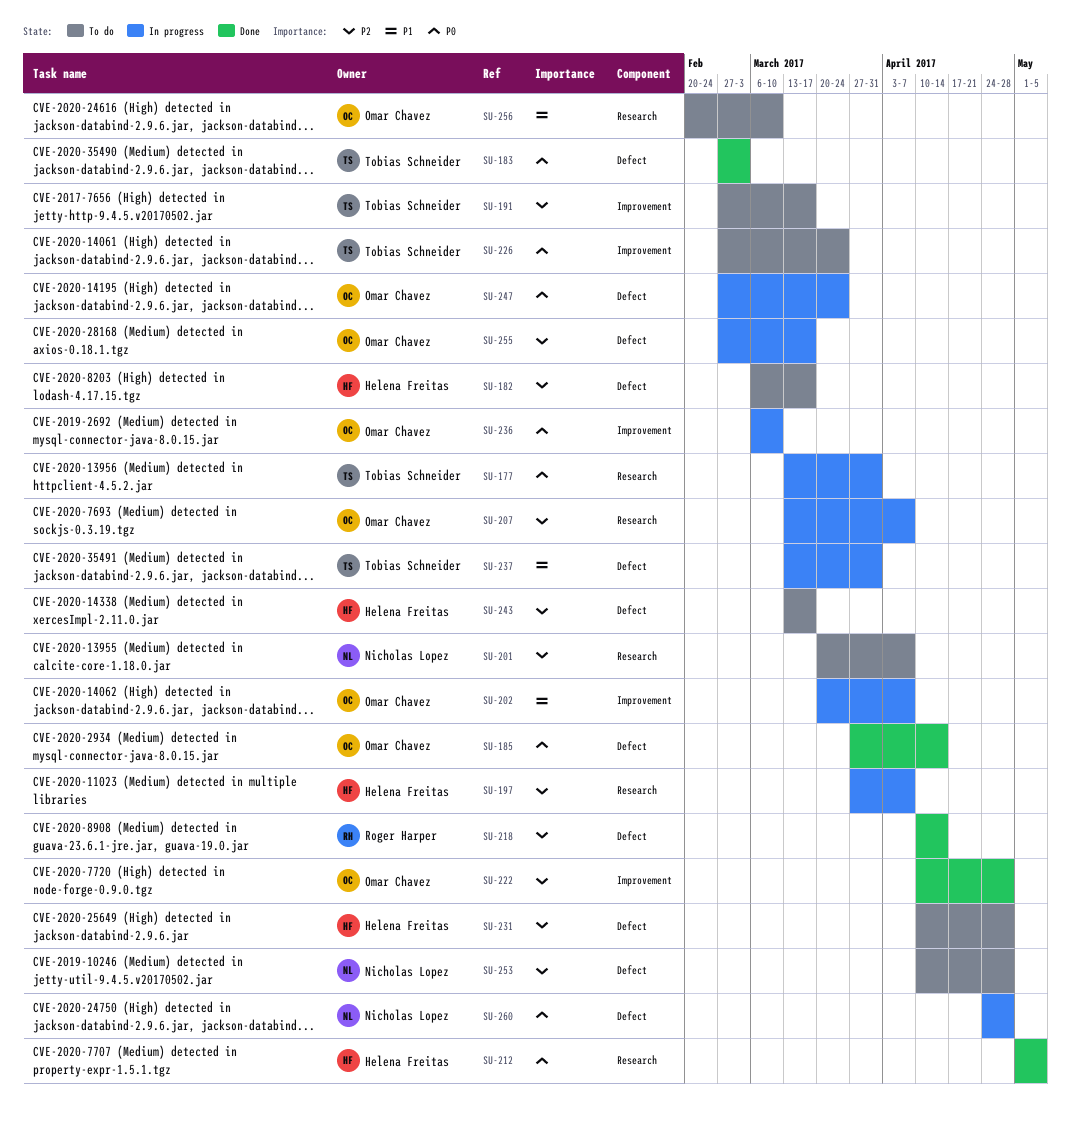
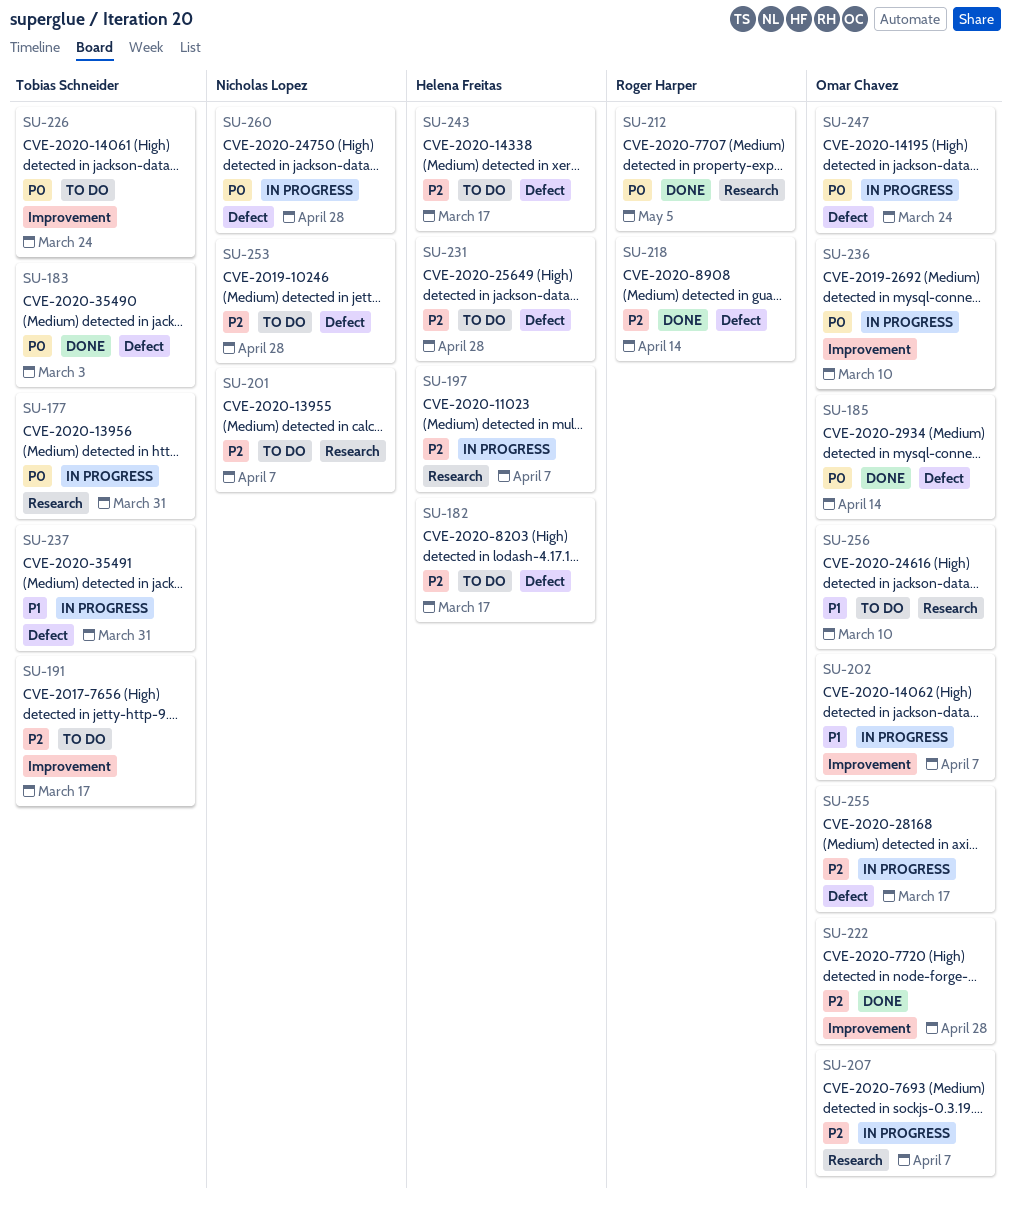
SU-212, owner: Helena Freitas -> Roger Harper

